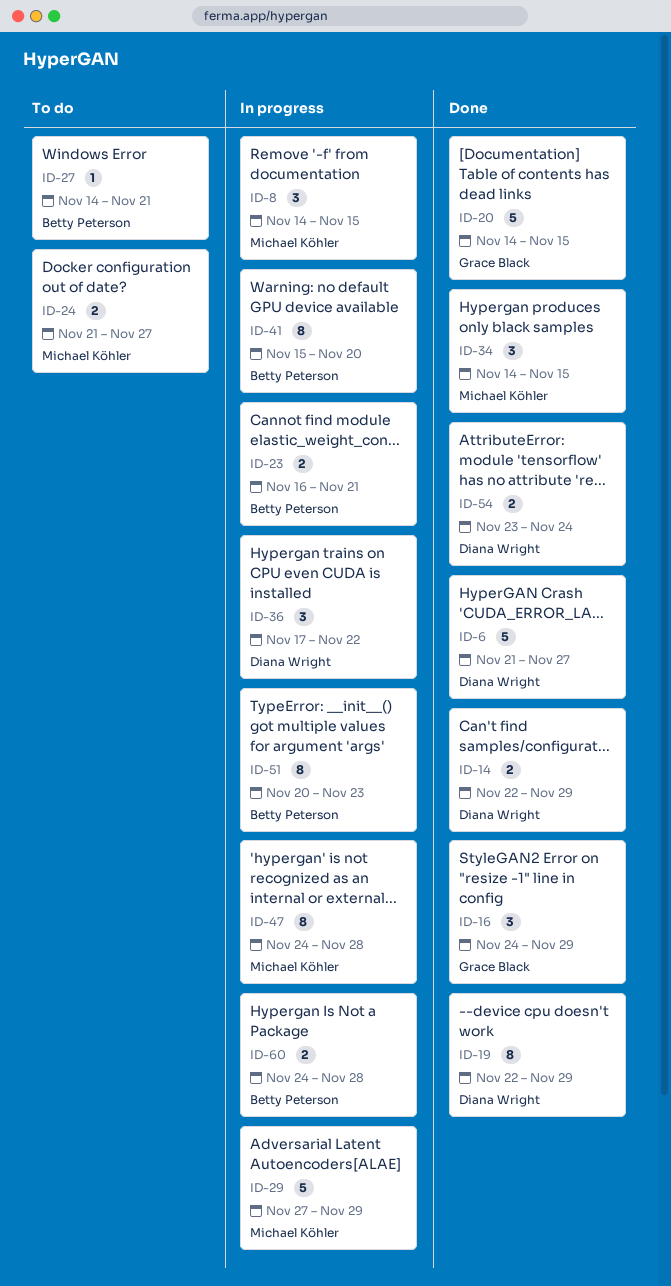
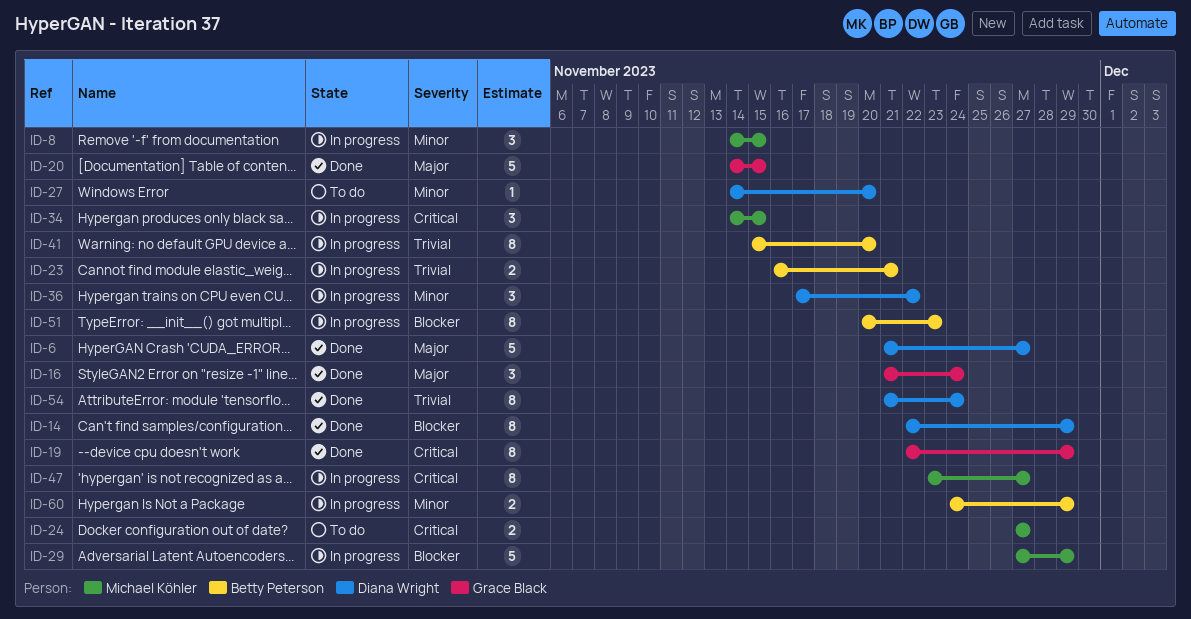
ID-14, estimate: 2 -> 8
ID-16, start: Nov 24 -> Nov 21
ID-16, due: Nov 29 -> Nov 24
ID-19, owner: Diana Wright -> Grace Black
ID-24, start: Nov 21 -> Nov 27
ID-27, owner: Betty Peterson -> Diana Wright
ID-27, due: Nov 21 -> Nov 20
ID-34, status: Done -> In progress
ID-47, start: Nov 24 -> Nov 23
ID-47, due: Nov 28 -> Nov 27
ID-54, estimate: 2 -> 8
ID-54, start: Nov 23 -> Nov 21
ID-60, due: Nov 28 -> Nov 29

